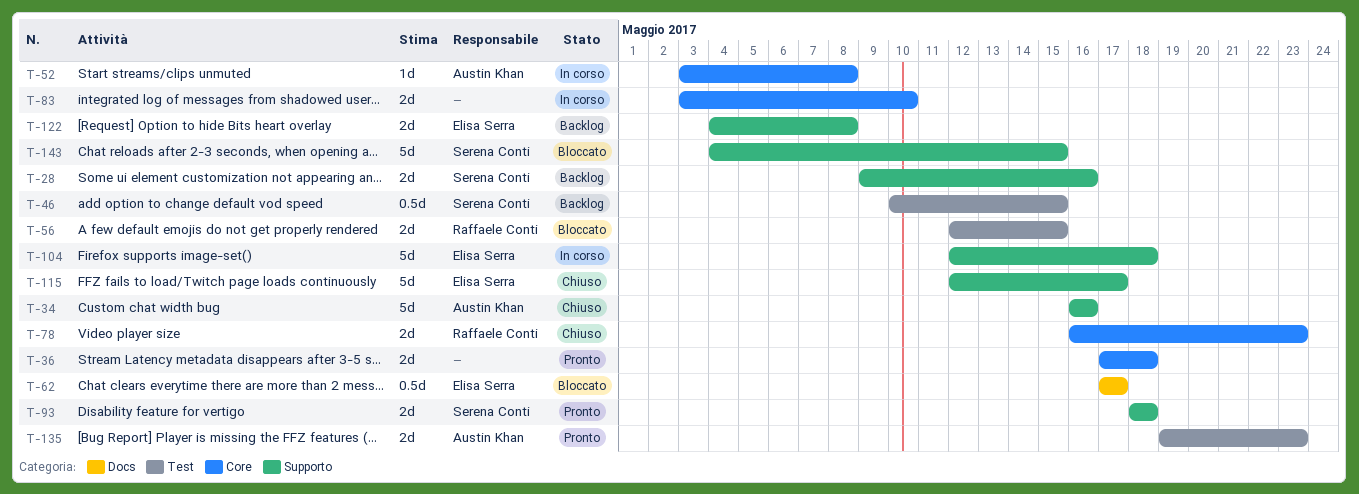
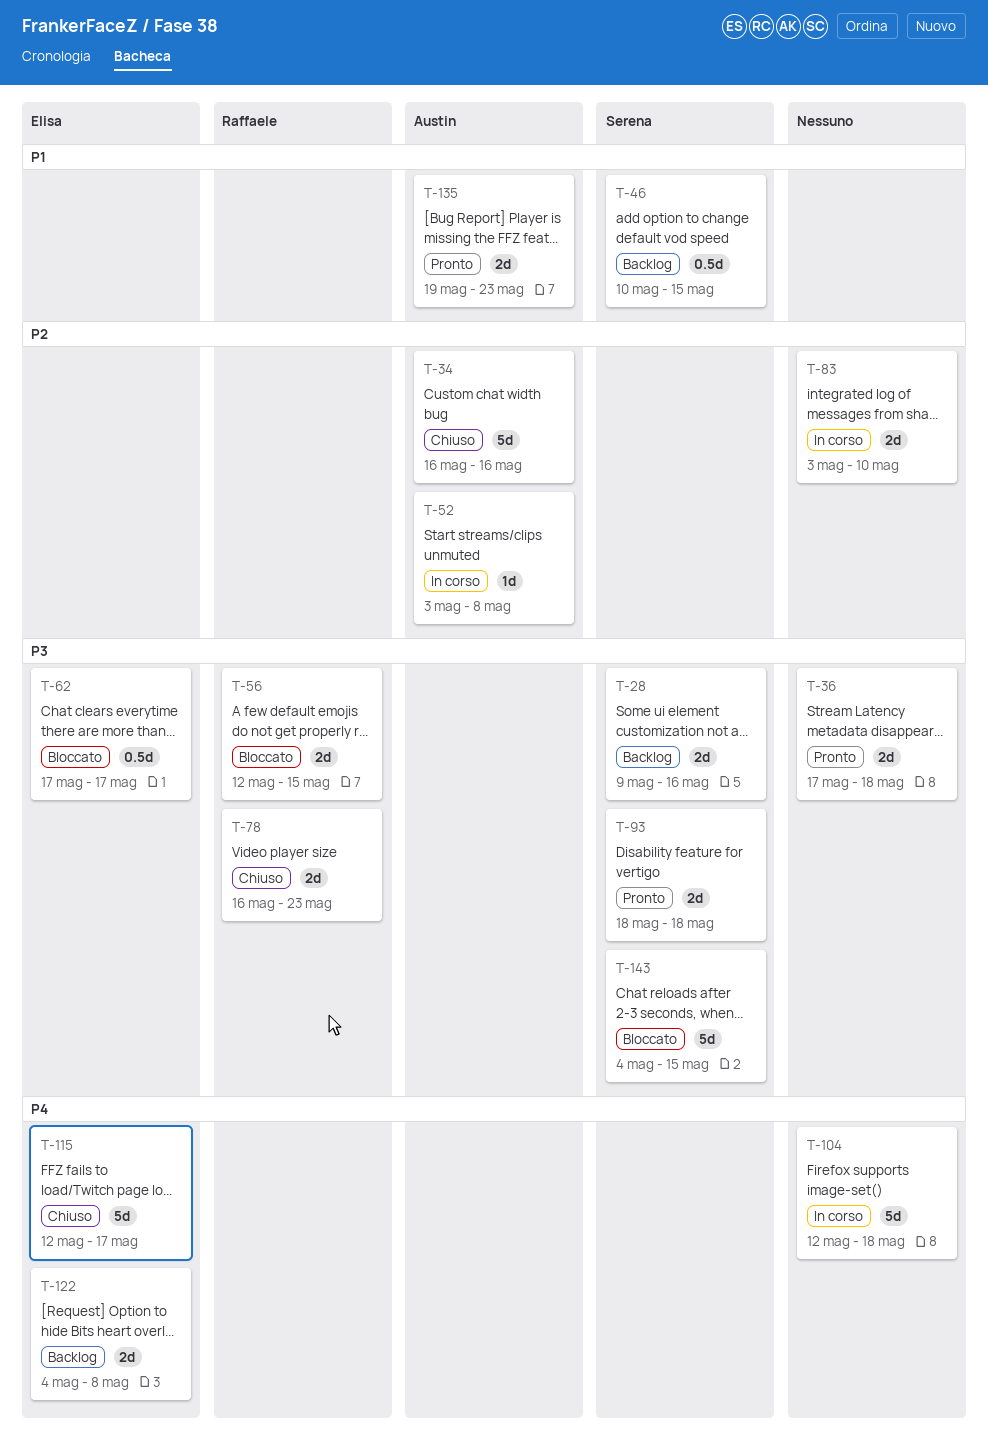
T-104, owner: Elisa Serra -> none

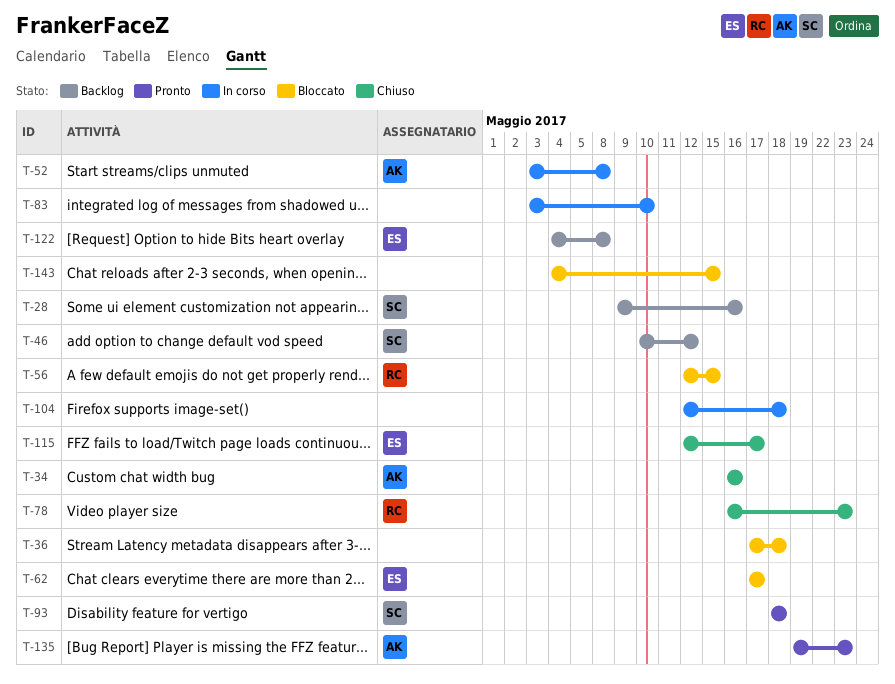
T-36, status: Pronto -> Bloccato
T-46, due: May 15 -> May 12
T-143, owner: Serena -> none

